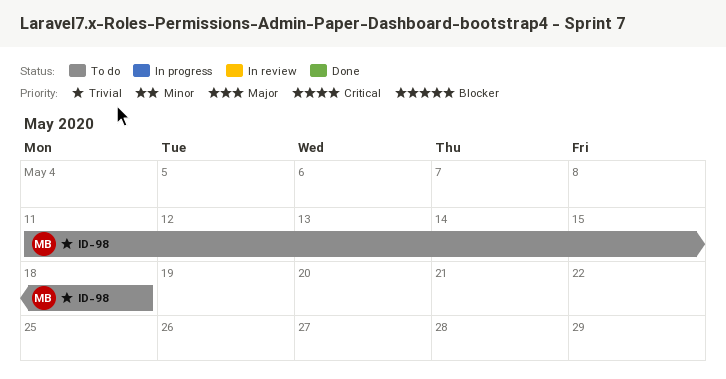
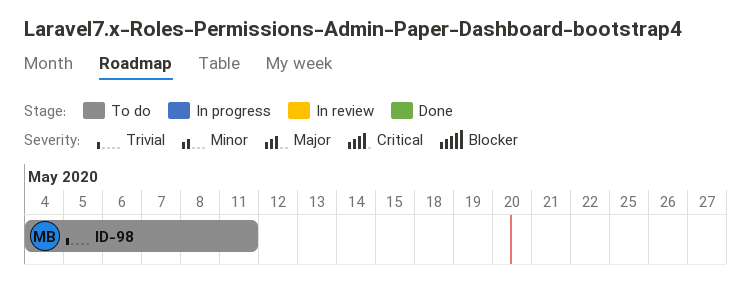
ID-98, start: May 11 -> May 4
ID-98, due: May 18 -> May 11

